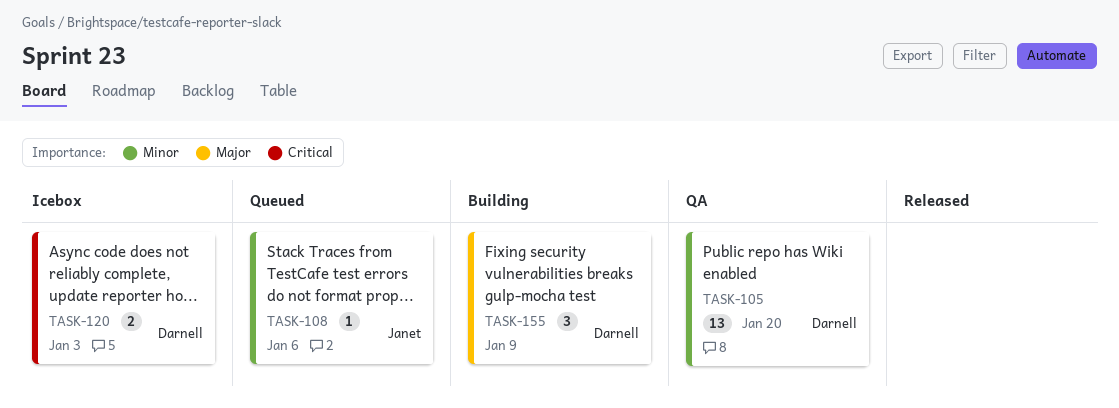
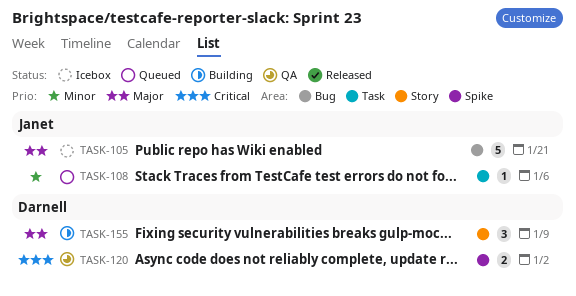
TASK-105, status: QA -> Icebox
TASK-105, owner: Darnell -> Janet
TASK-105, priority: Minor -> Major
TASK-105, estimate: 13 -> 5
TASK-105, due: Jan 20 -> Jan 21
TASK-120, status: Icebox -> QA
TASK-120, due: Jan 3 -> Jan 2

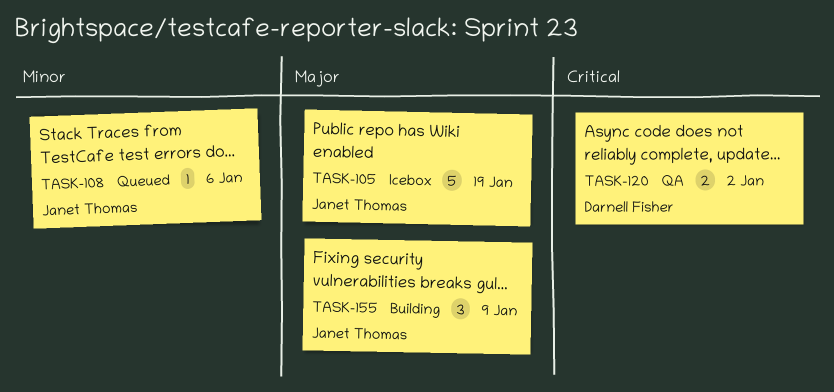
TASK-105, due: Jan 21 -> Jan 19
TASK-155, owner: Darnell Fisher -> Janet Thomas

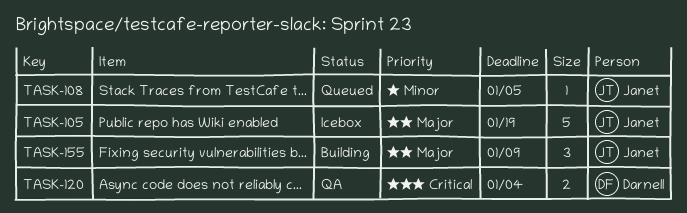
TASK-108, due: Jan 6 -> Jan 5
TASK-120, due: Jan 2 -> Jan 4

